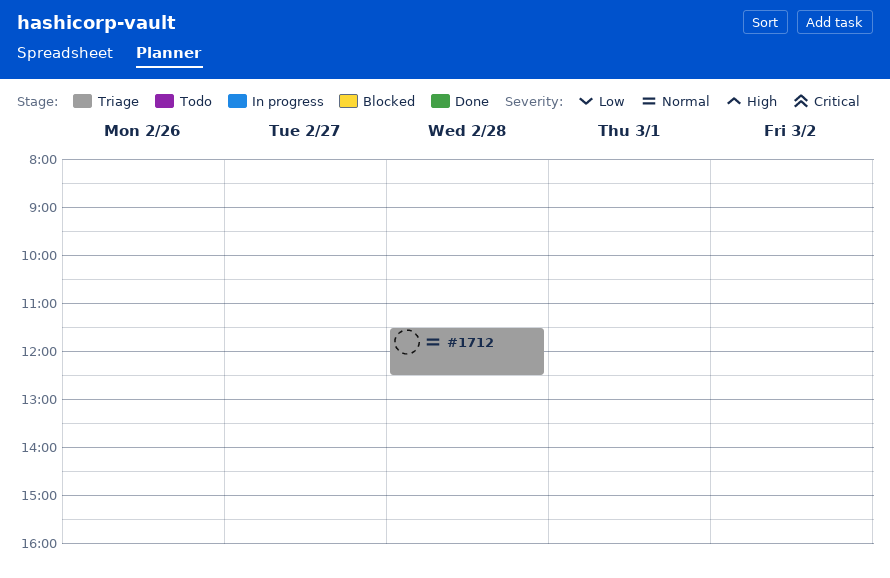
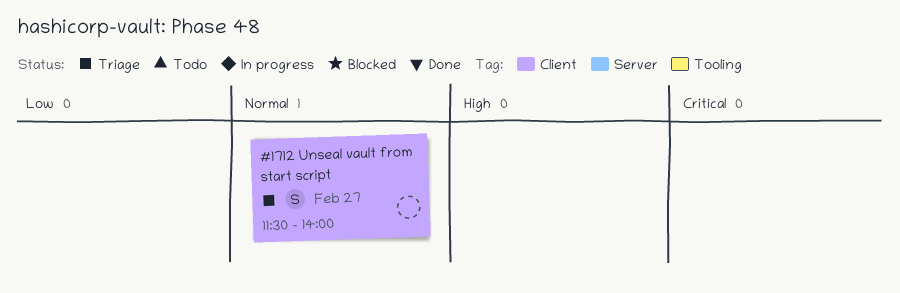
#1712, day: Feb 28 -> Feb 27
#1712, ends: 12:30 -> 14:00

